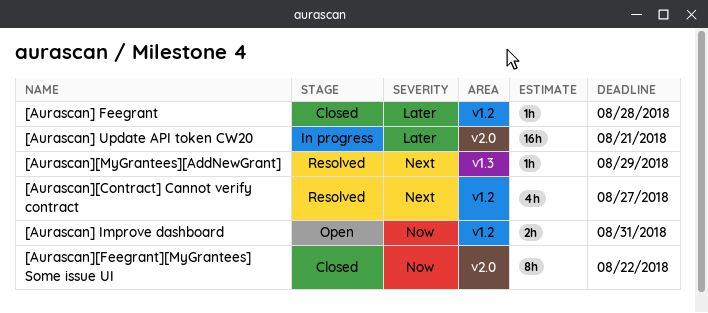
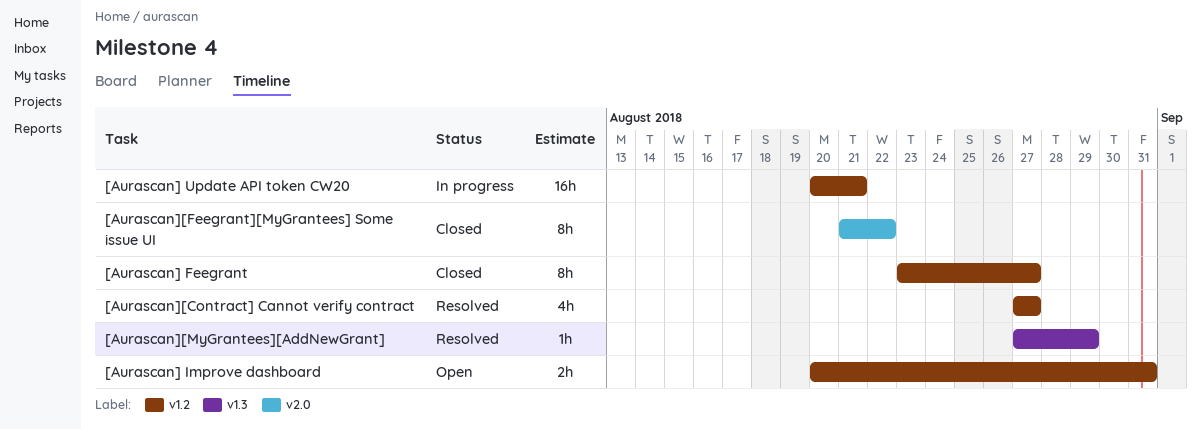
[Aurascan] Feegrant, estimate: 1h -> 8h
[Aurascan] Feegrant, due: Aug 28 -> Aug 27
[Aurascan] Update API token CW20, label: v2.0 -> v1.2

